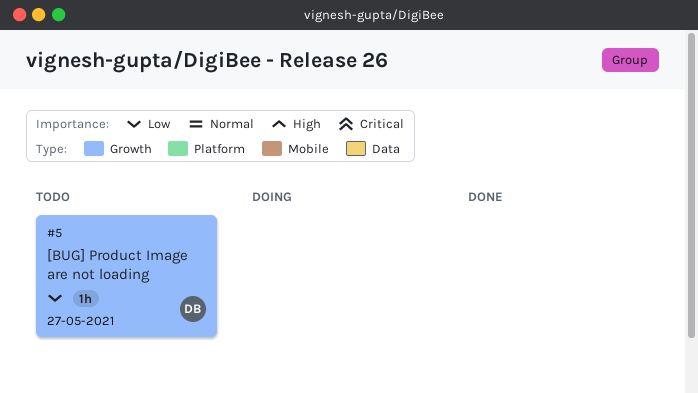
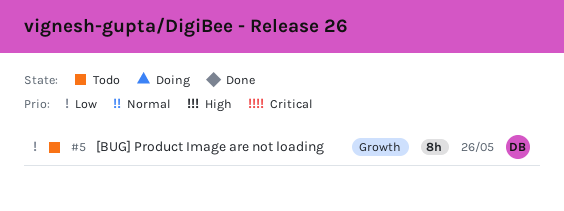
#5, estimate: 1h -> 8h
#5, due: May 27 -> May 26

